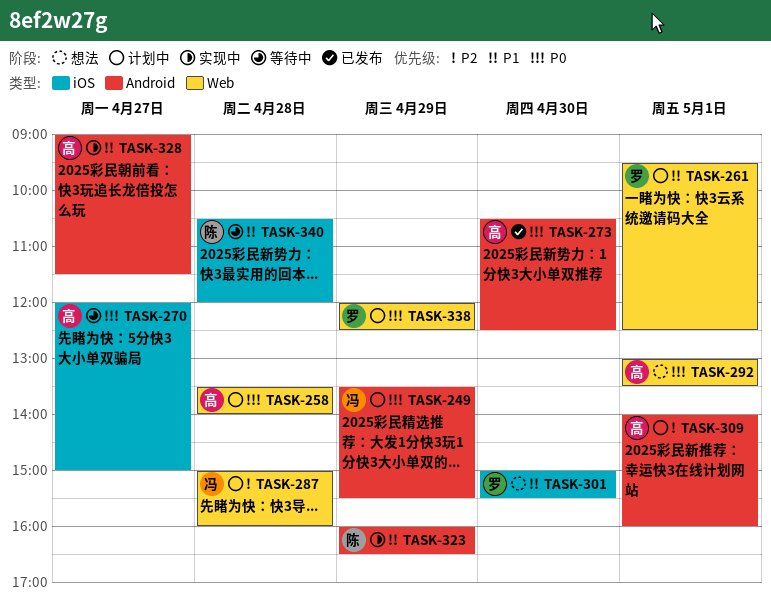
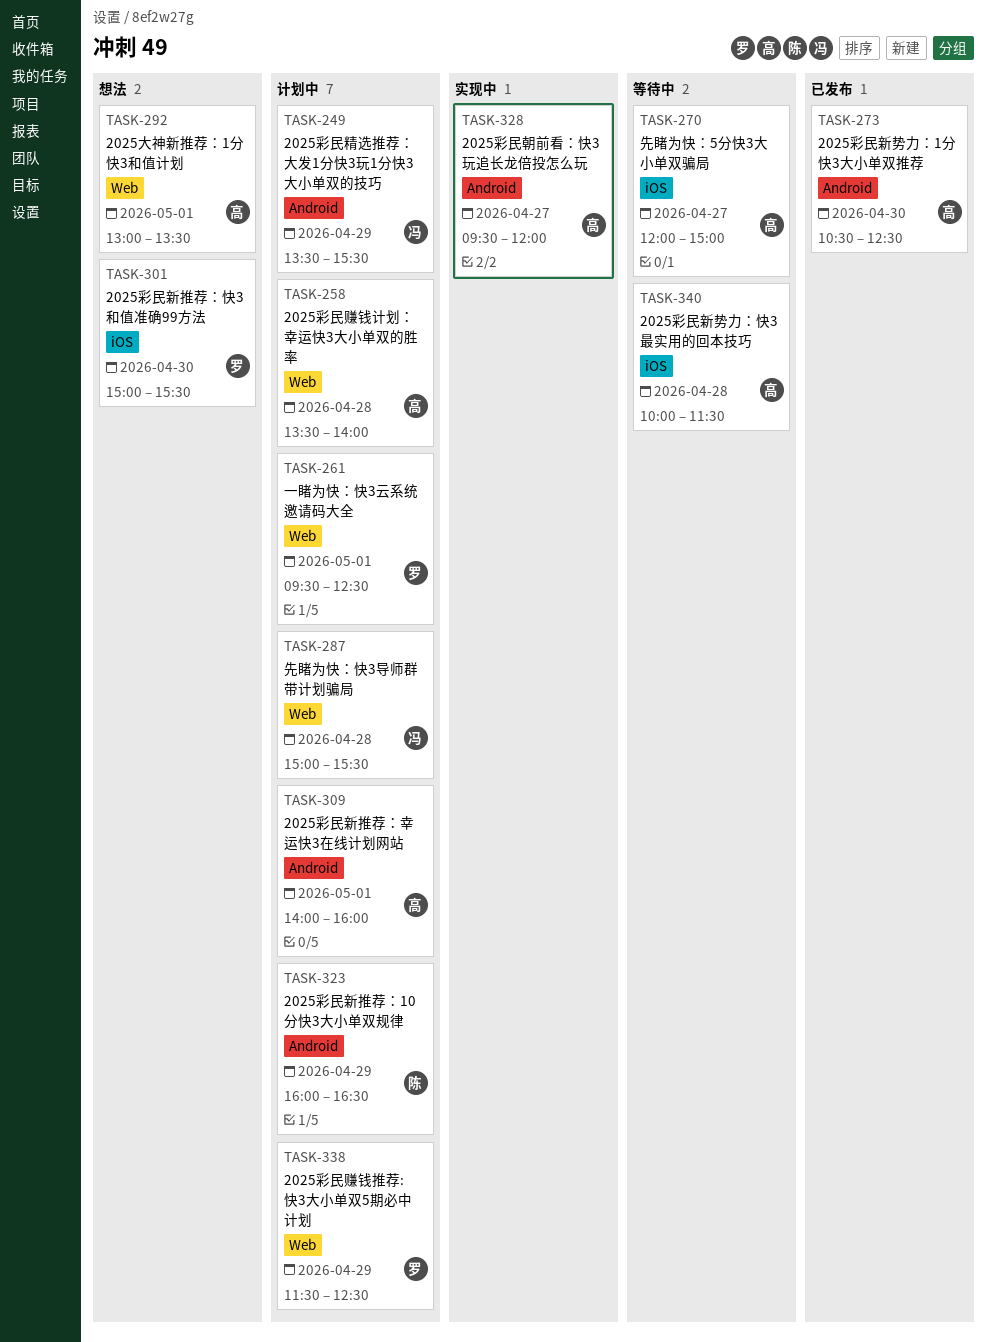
TASK-287, ends: 16:00 -> 15:30
TASK-323, status: 实现中 -> 计划中
TASK-328, begins: 09:00 -> 09:30
TASK-328, ends: 11:30 -> 12:00
TASK-338, begins: 12:00 -> 11:30
TASK-340, owner: 陈 -> 高
TASK-340, begins: 10:30 -> 10:00
TASK-340, ends: 12:00 -> 11:30

